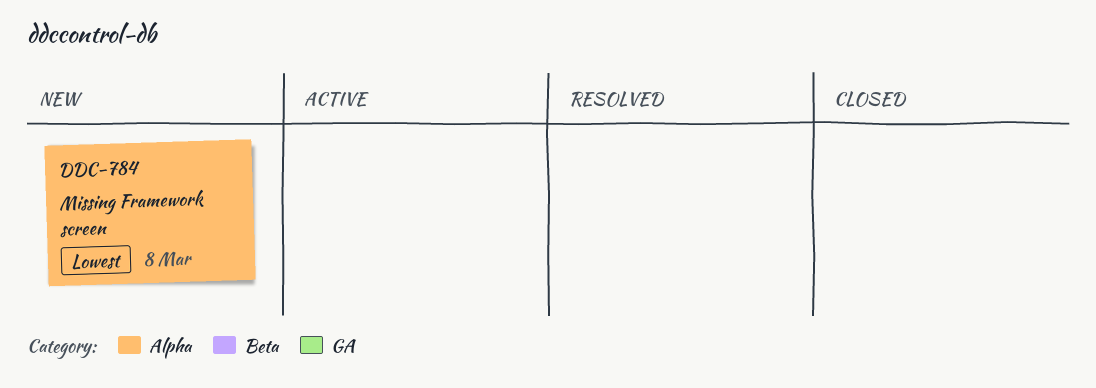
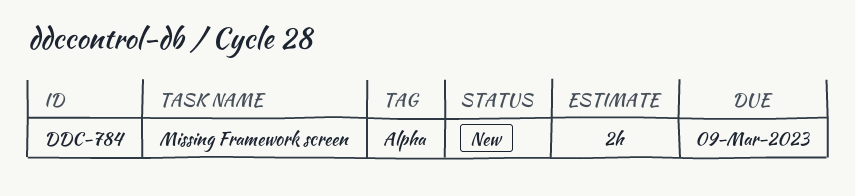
DDC-784, due: Mar 8 -> Mar 9

